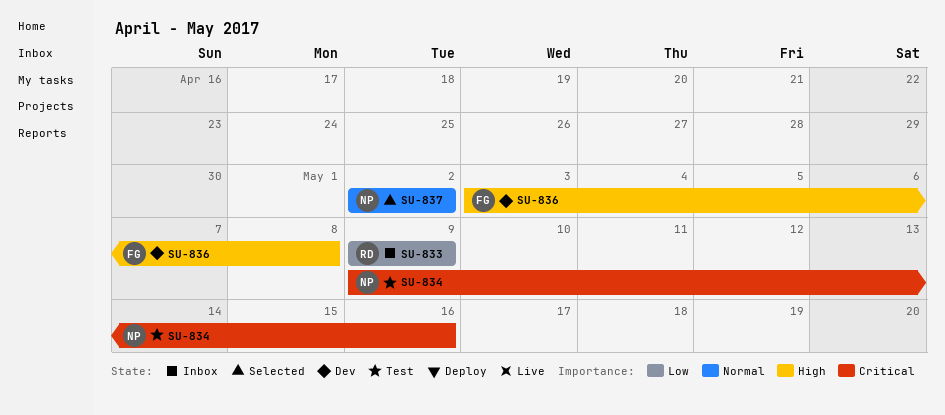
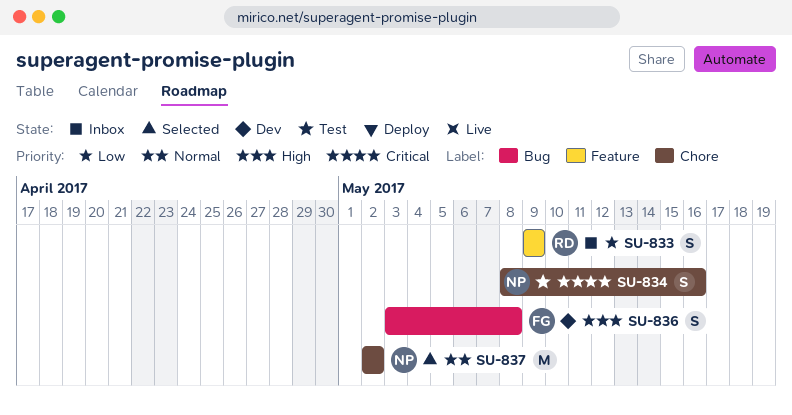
SU-834, start: May 9 -> May 8

